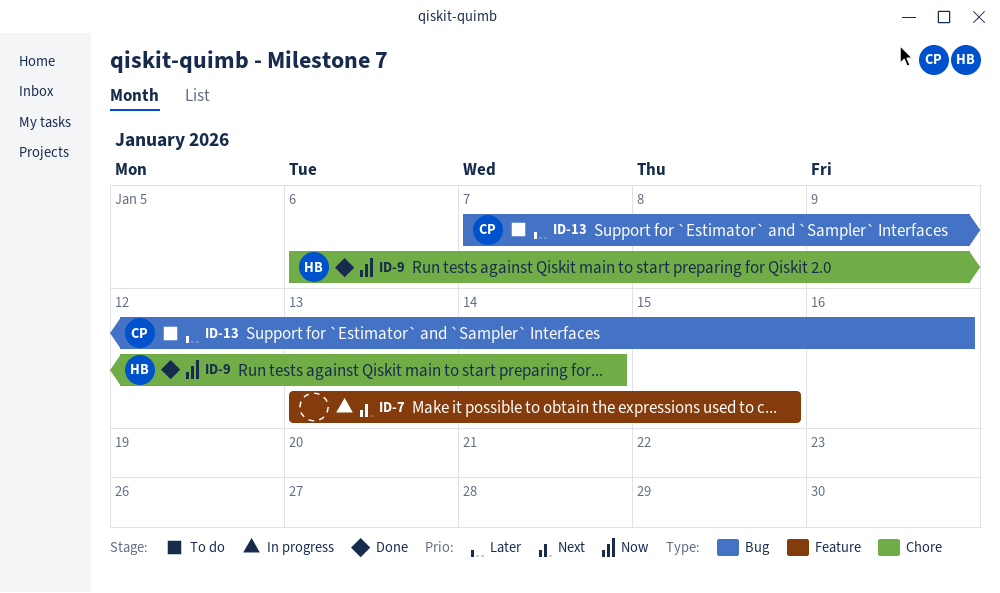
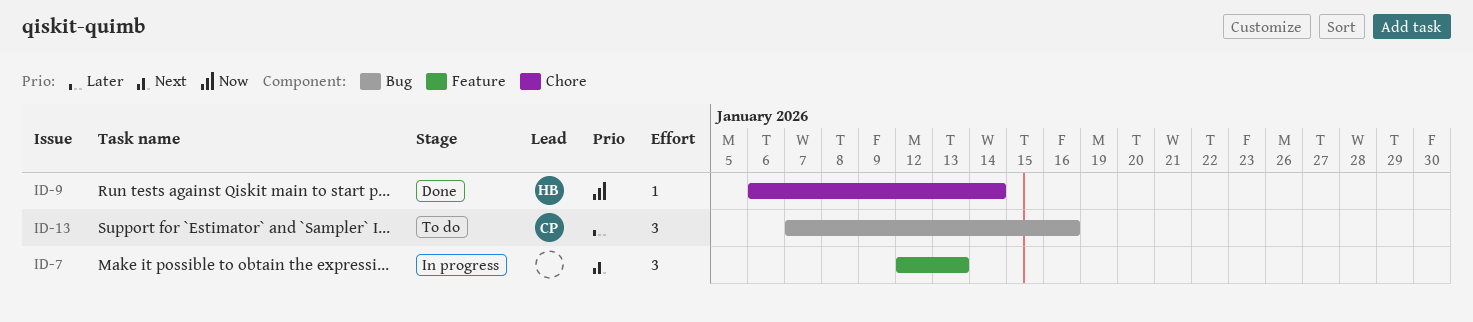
ID-7, start: Jan 13 -> Jan 12
ID-7, due: Jan 15 -> Jan 13

